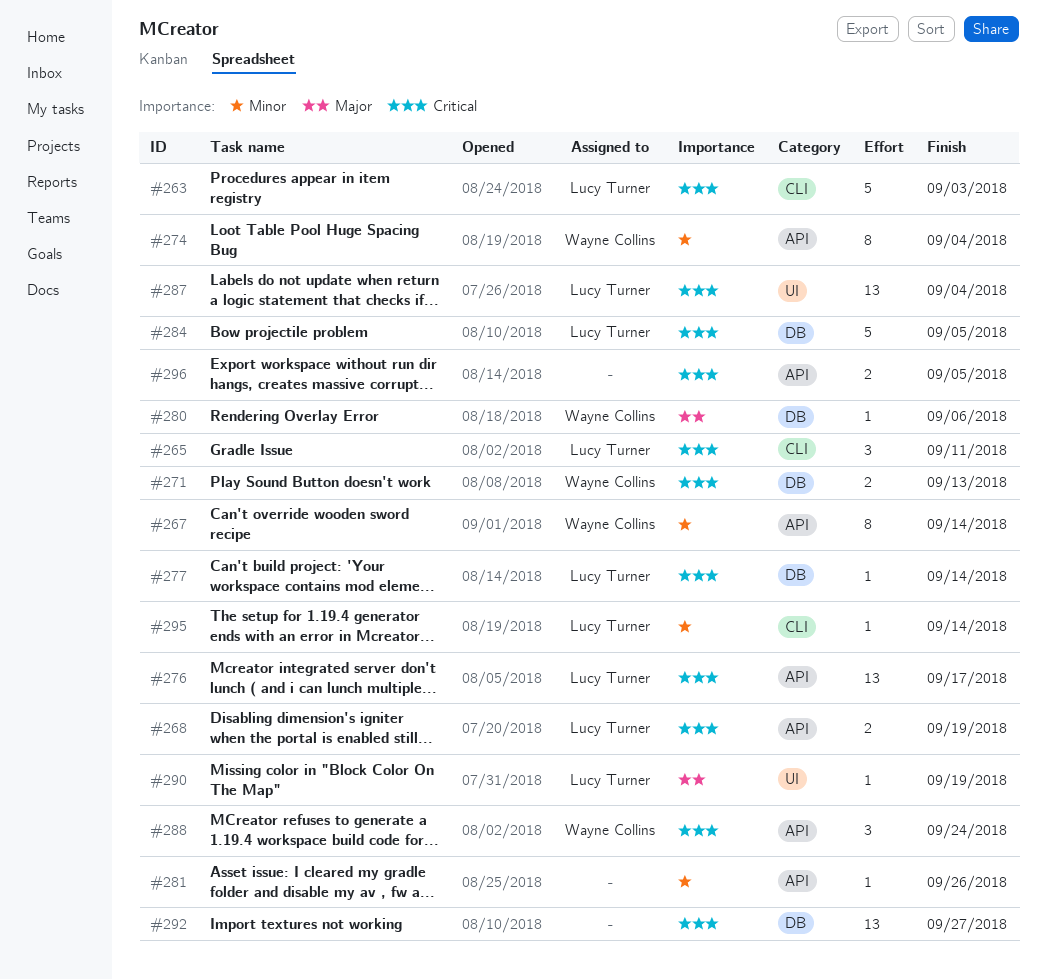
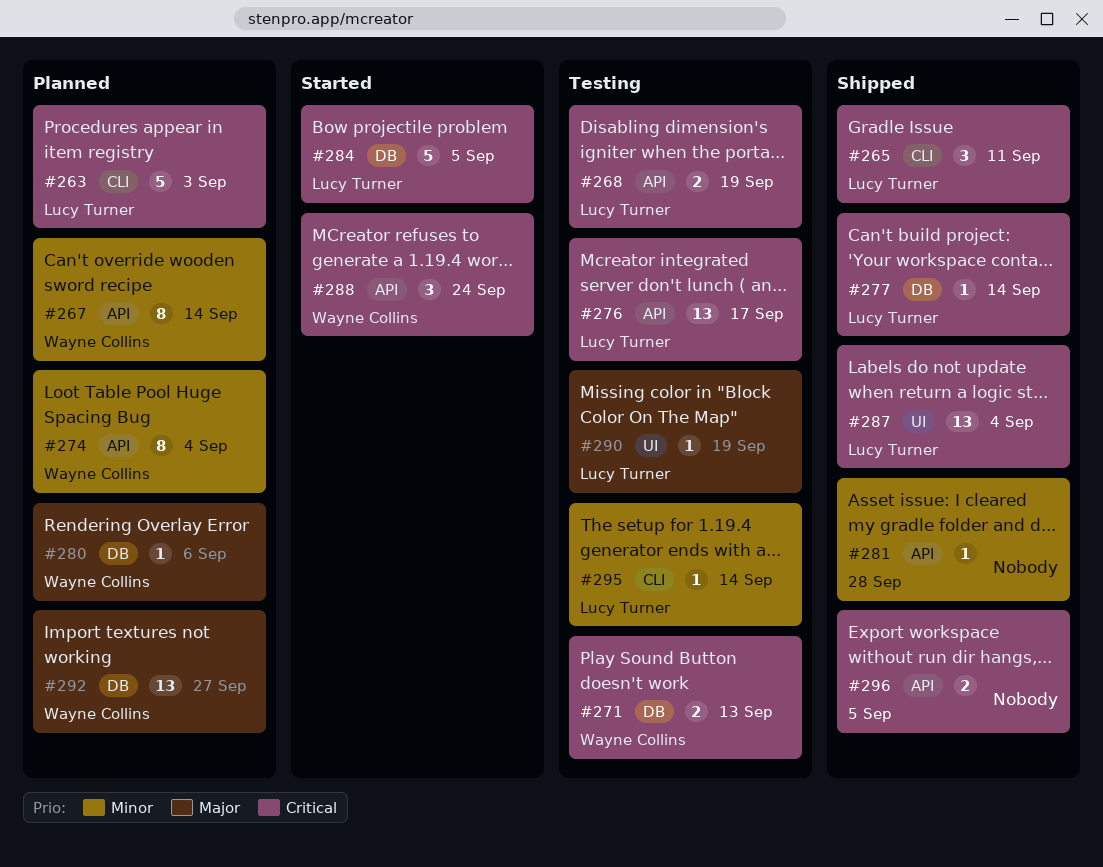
#281, due: Sep 26 -> Sep 28
#292, owner: none -> Wayne Collins
#292, priority: Critical -> Major

